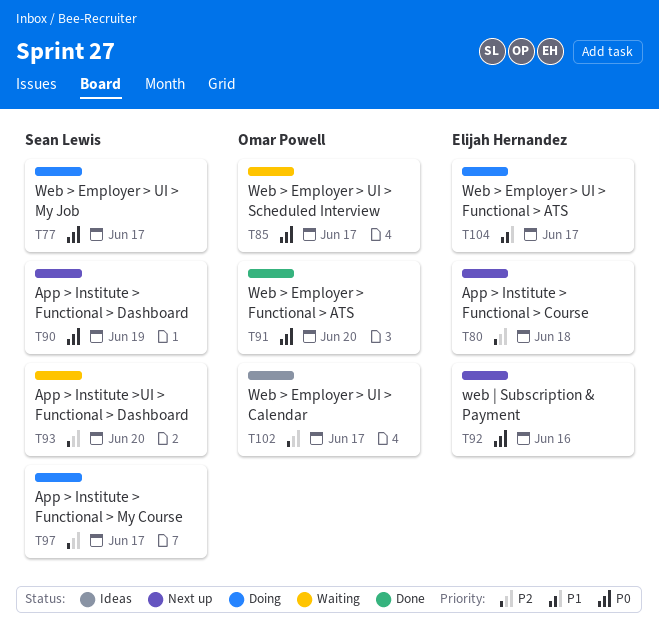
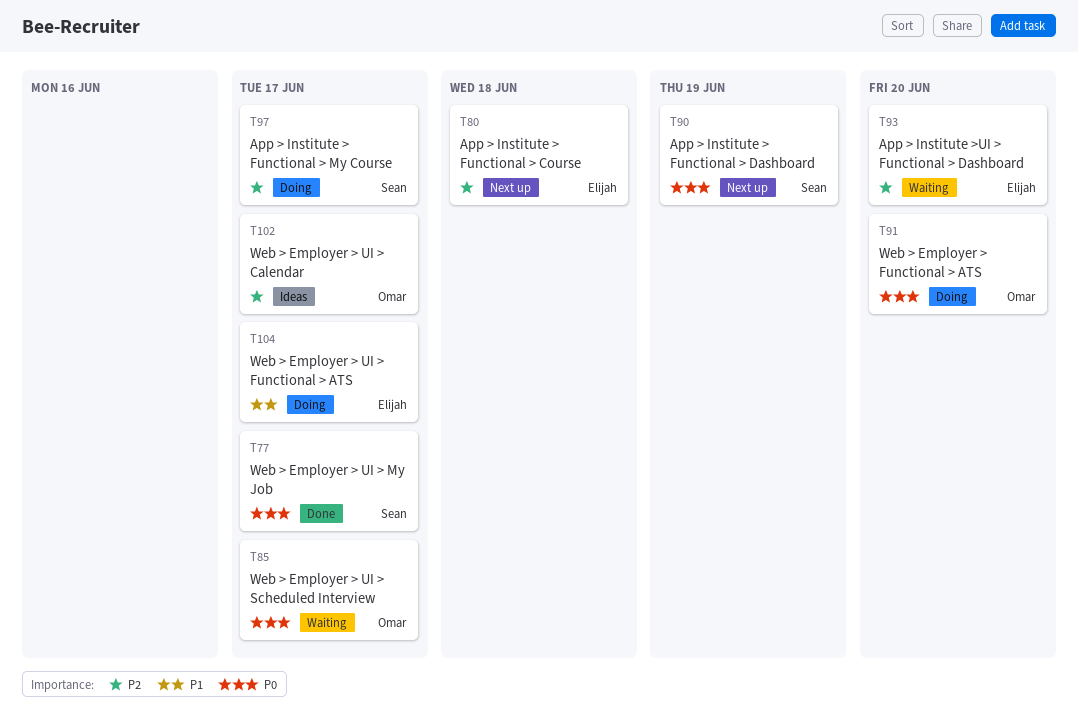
T77, status: Doing -> Done
T91, status: Done -> Doing
T92: present -> none
T93, owner: Sean Lewis -> Elijah Hernandez

